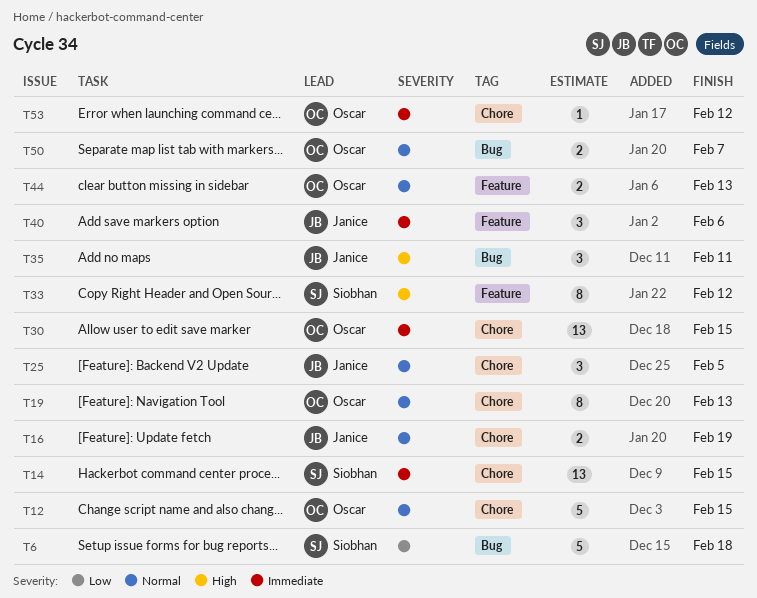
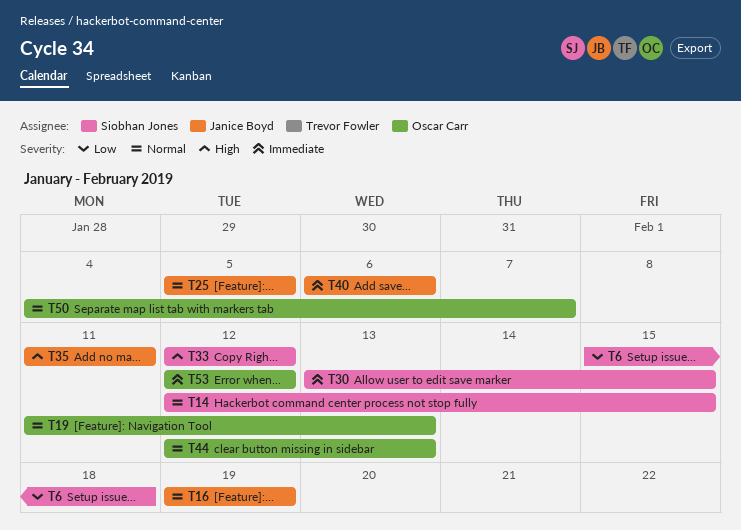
T12: present -> none
T14, priority: Immediate -> Normal
T30, owner: Oscar Carr -> Siobhan Jones

